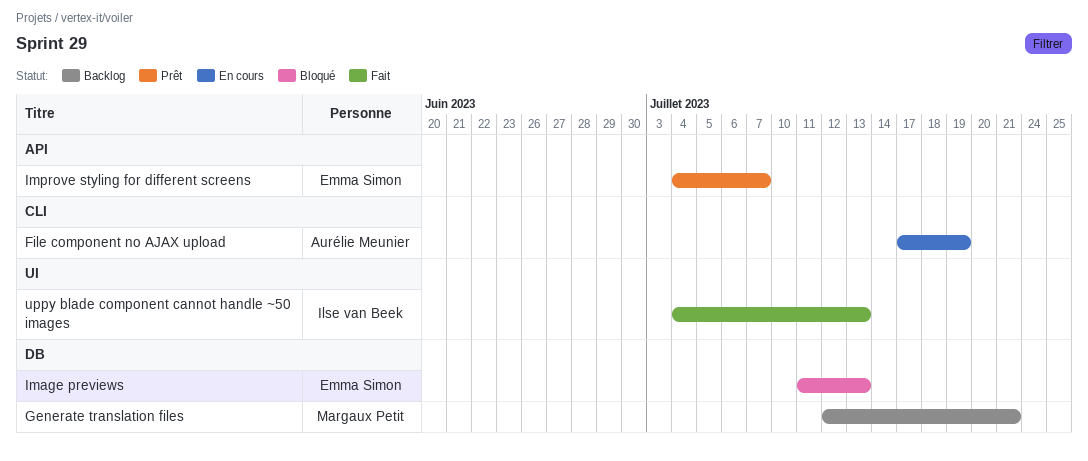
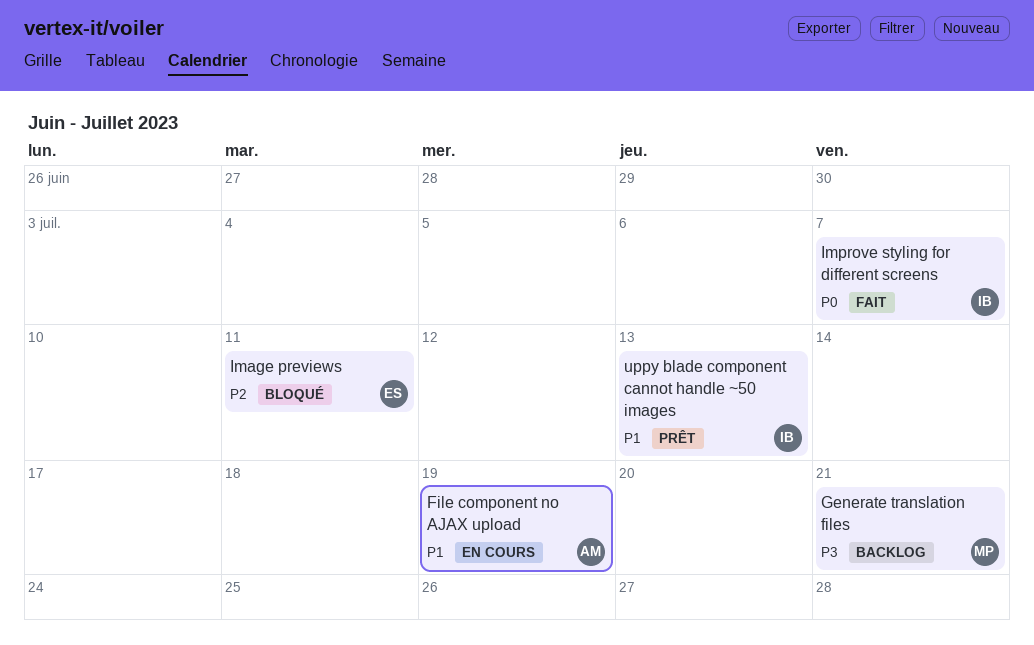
Image previews, due: Jul 13 -> Jul 11
Improve styling for different screens, status: Prêt -> Fait
Improve styling for different screens, owner: Emma Simon -> Ilse van Beek
uppy blade component cannot handle ~50 images, status: Fait -> Prêt

